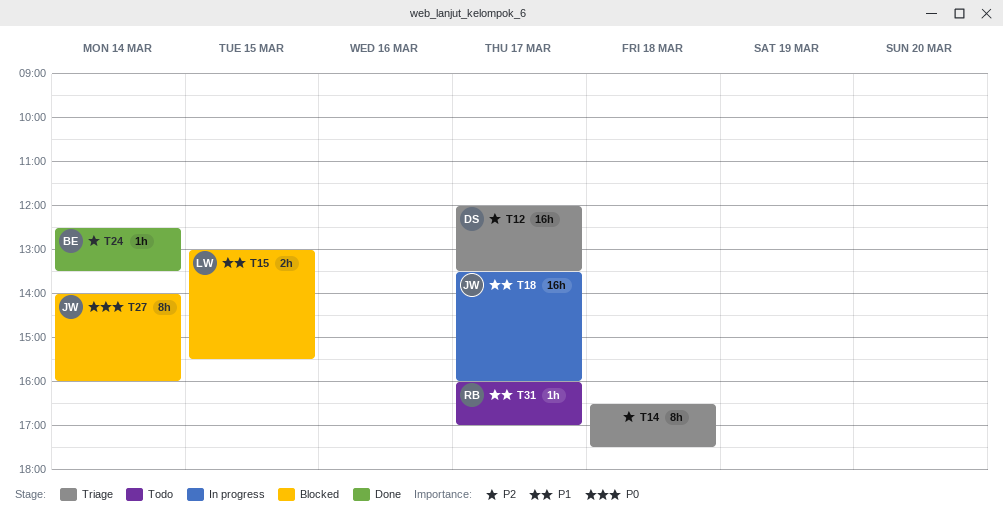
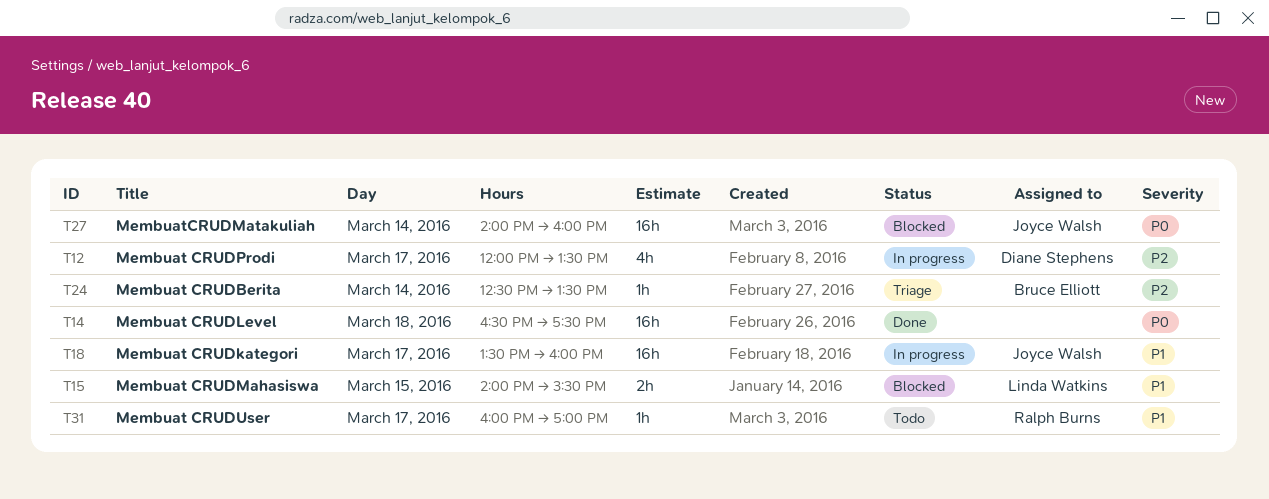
T12, status: Triage -> In progress
T12, estimate: 16h -> 4h
T14, status: Triage -> Done
T14, priority: P2 -> P0
T14, estimate: 8h -> 16h
T15, begins: 13:00 -> 14:00
T24, status: Done -> Triage
T27, estimate: 8h -> 16h

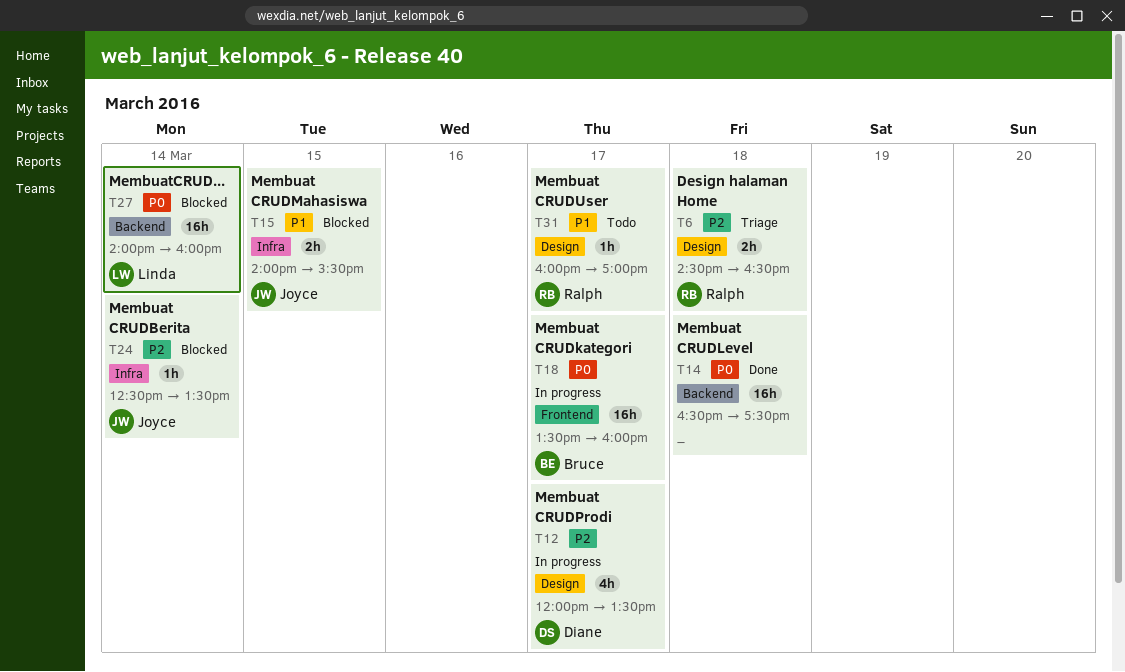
T6: none -> present
T15, owner: Linda Watkins -> Joyce Walsh
T18, owner: Joyce Walsh -> Bruce Elliott
T18, priority: P1 -> P0
T24, status: Triage -> Blocked
T24, owner: Bruce Elliott -> Joyce Walsh
T27, owner: Joyce Walsh -> Linda Watkins

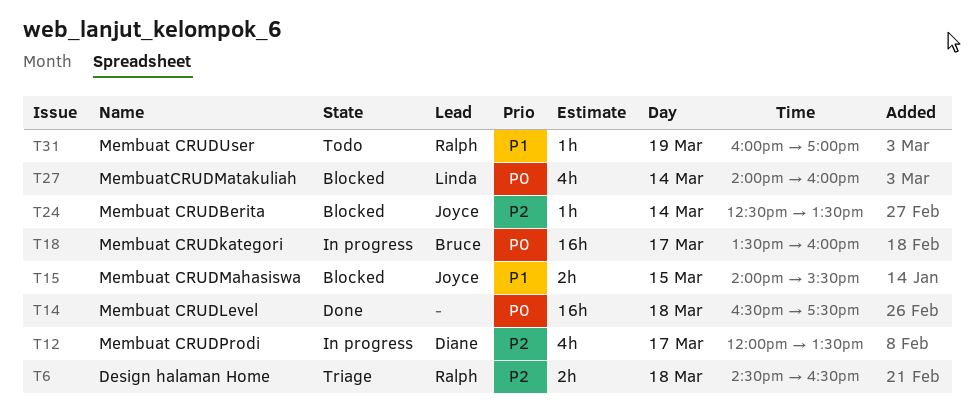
T27, estimate: 16h -> 4h
T31, day: Mar 17 -> Mar 19

